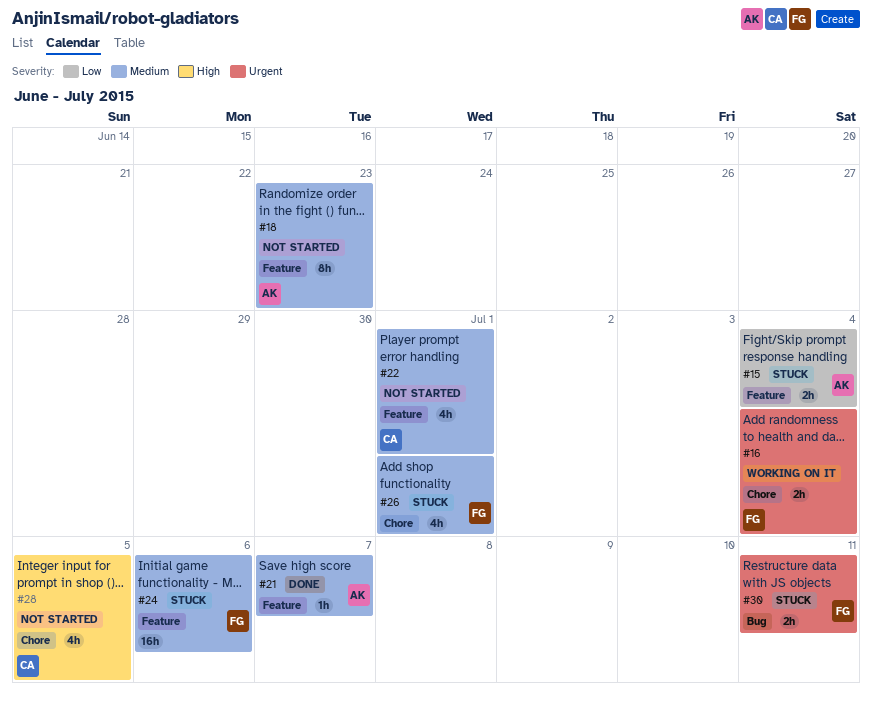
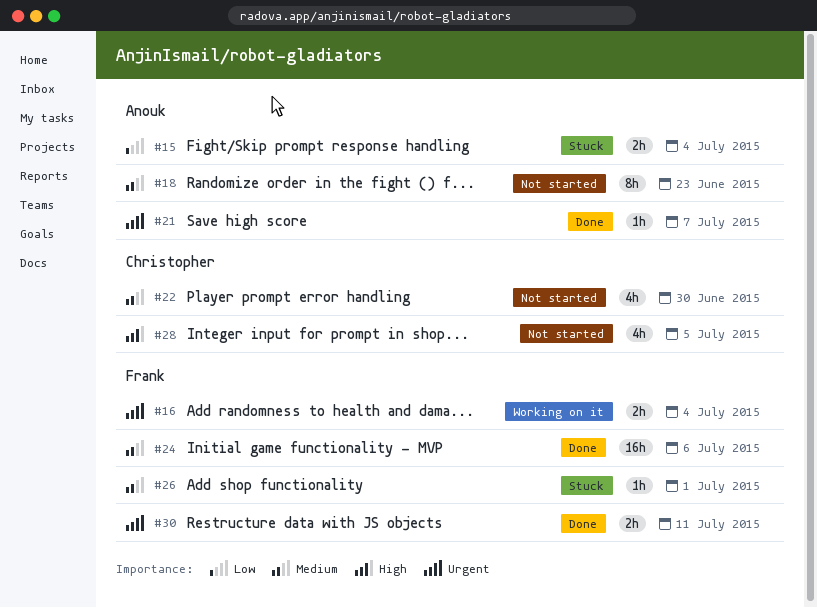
#21, priority: Medium -> Urgent
#22, due: Jul 1 -> Jun 30
#24, status: Stuck -> Done
#26, estimate: 4h -> 1h
#30, status: Stuck -> Done

